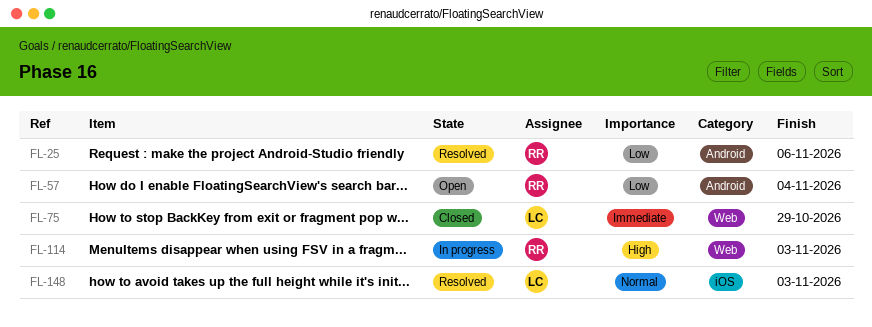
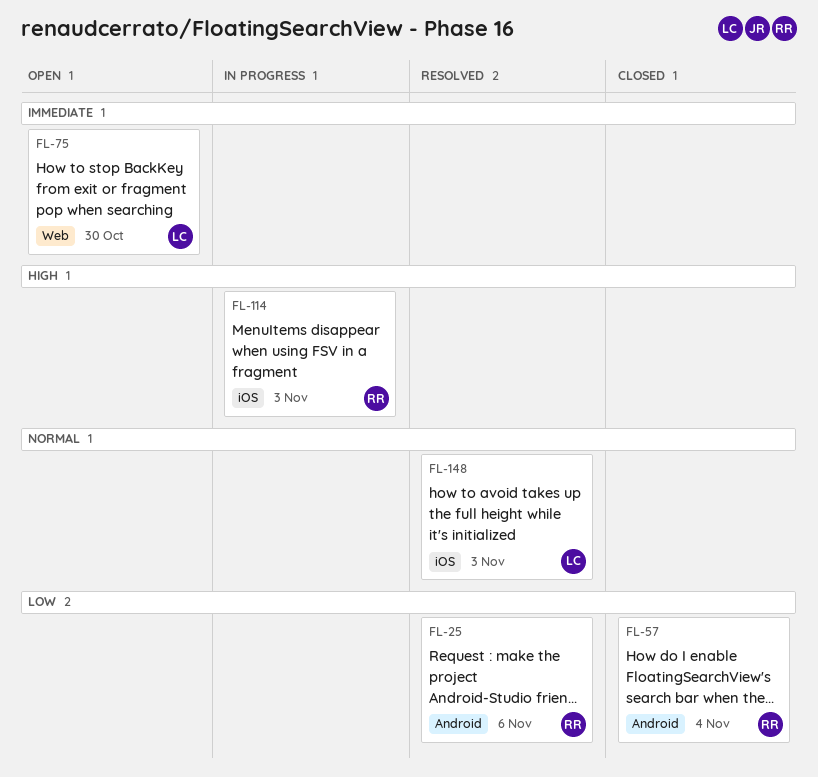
FL-57, status: Open -> Closed
FL-75, status: Closed -> Open
FL-75, due: Oct 29 -> Oct 30
FL-114, label: Web -> iOS

